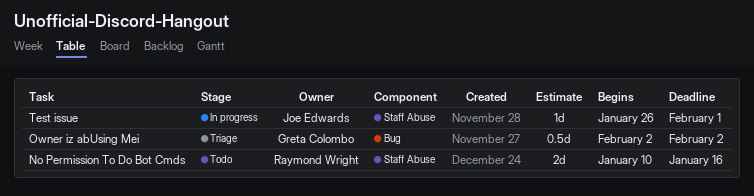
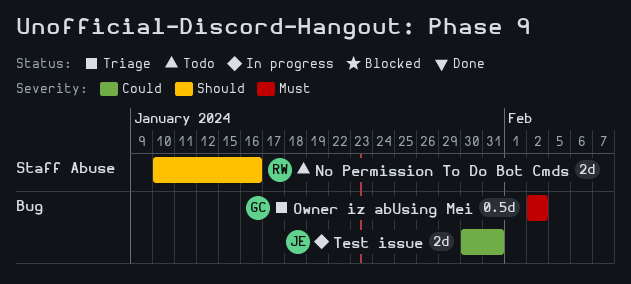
Test issue, label: Staff Abuse -> Bug
Test issue, estimate: 1d -> 2d
Test issue, start: Jan 26 -> Jan 30
Test issue, due: Feb 1 -> Jan 31

